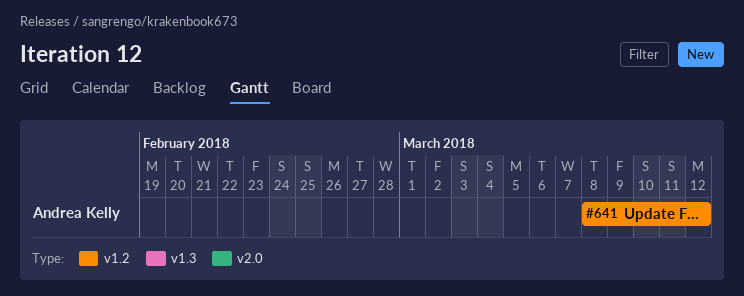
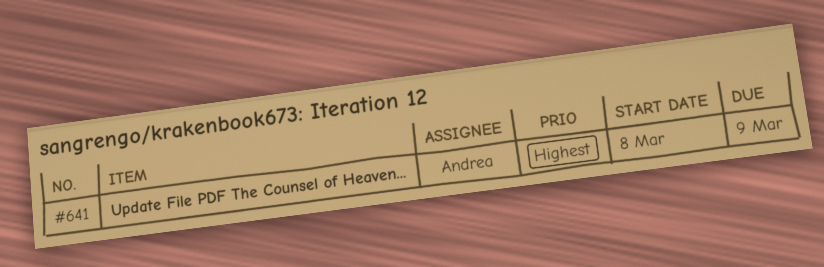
#641, due: Mar 12 -> Mar 9

